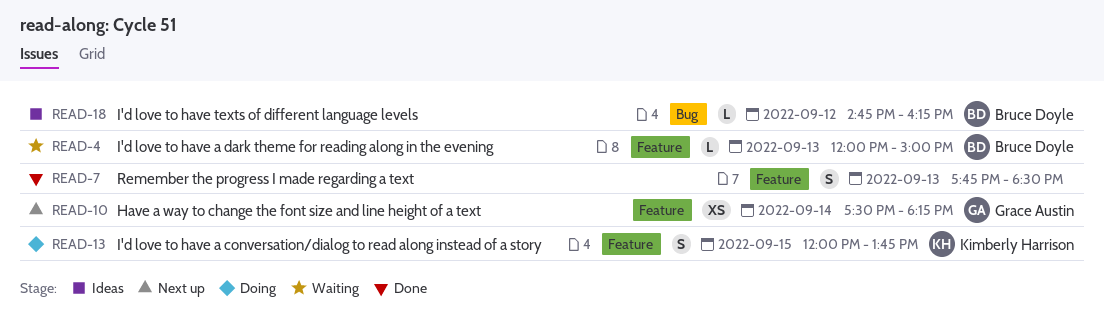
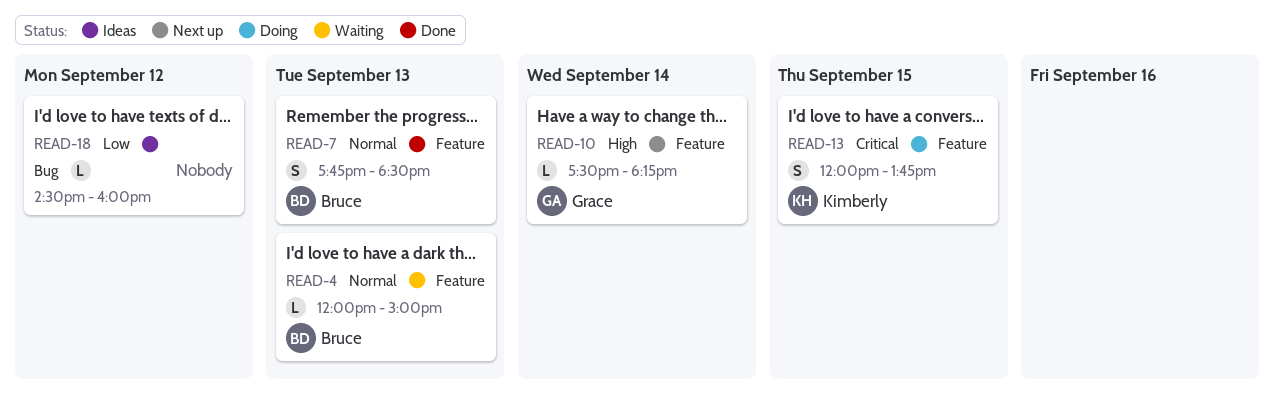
READ-7, owner: none -> Bruce Doyle
READ-10, estimate: XS -> L
READ-18, owner: Bruce Doyle -> none
READ-18, begins: 14:45 -> 14:30
READ-18, ends: 16:15 -> 16:00

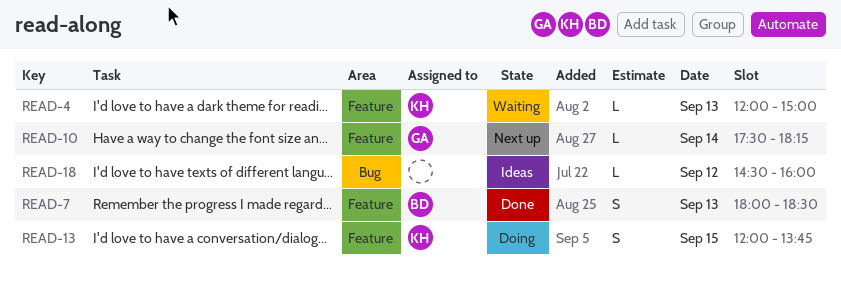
READ-4, owner: Bruce -> Kimberly
READ-7, begins: 17:45 -> 18:00

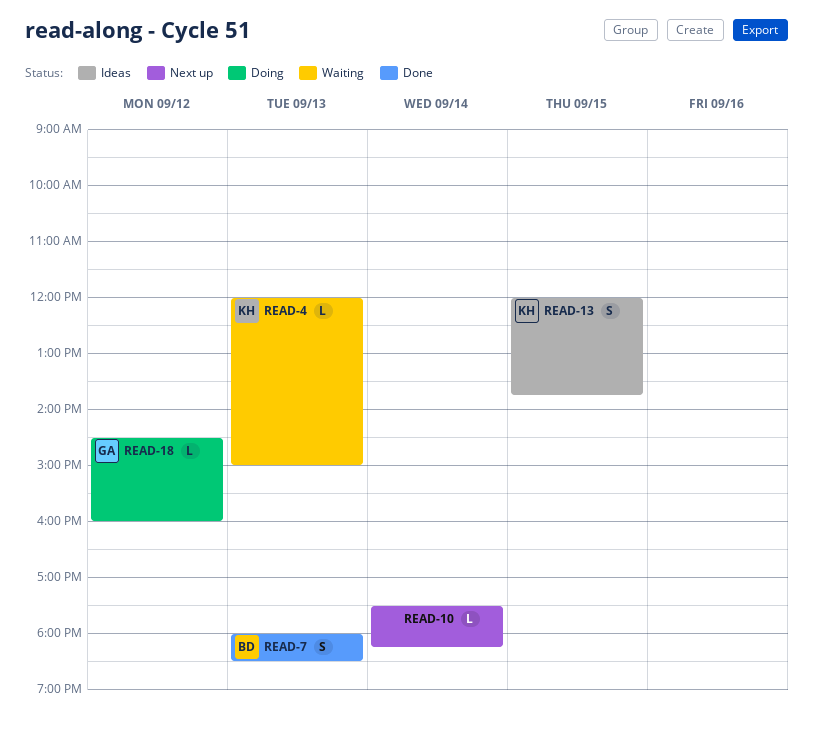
READ-10, owner: GA -> none
READ-13, status: Doing -> Ideas
READ-18, status: Ideas -> Doing
READ-18, owner: none -> GA

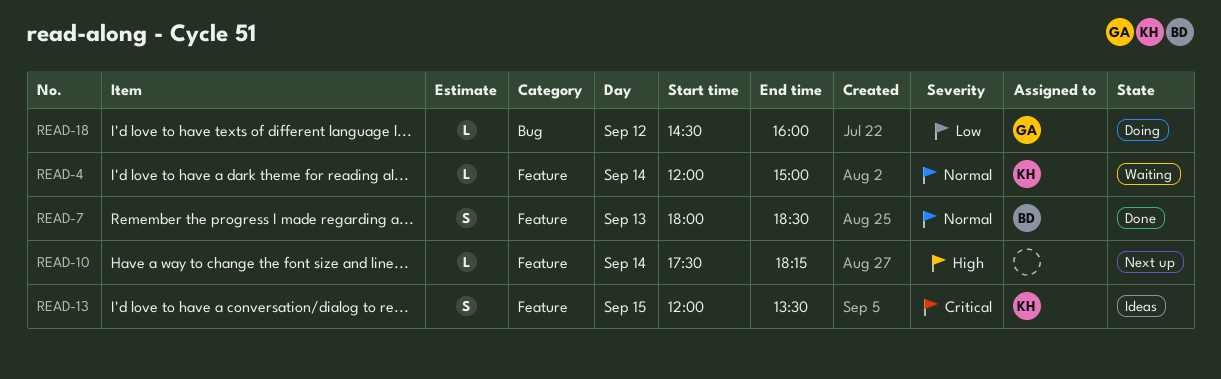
READ-4, day: Sep 13 -> Sep 14
READ-13, ends: 13:45 -> 13:30

